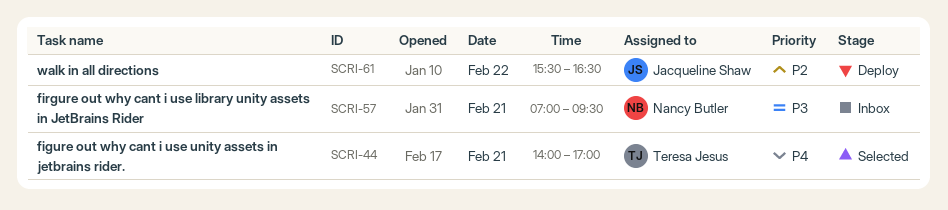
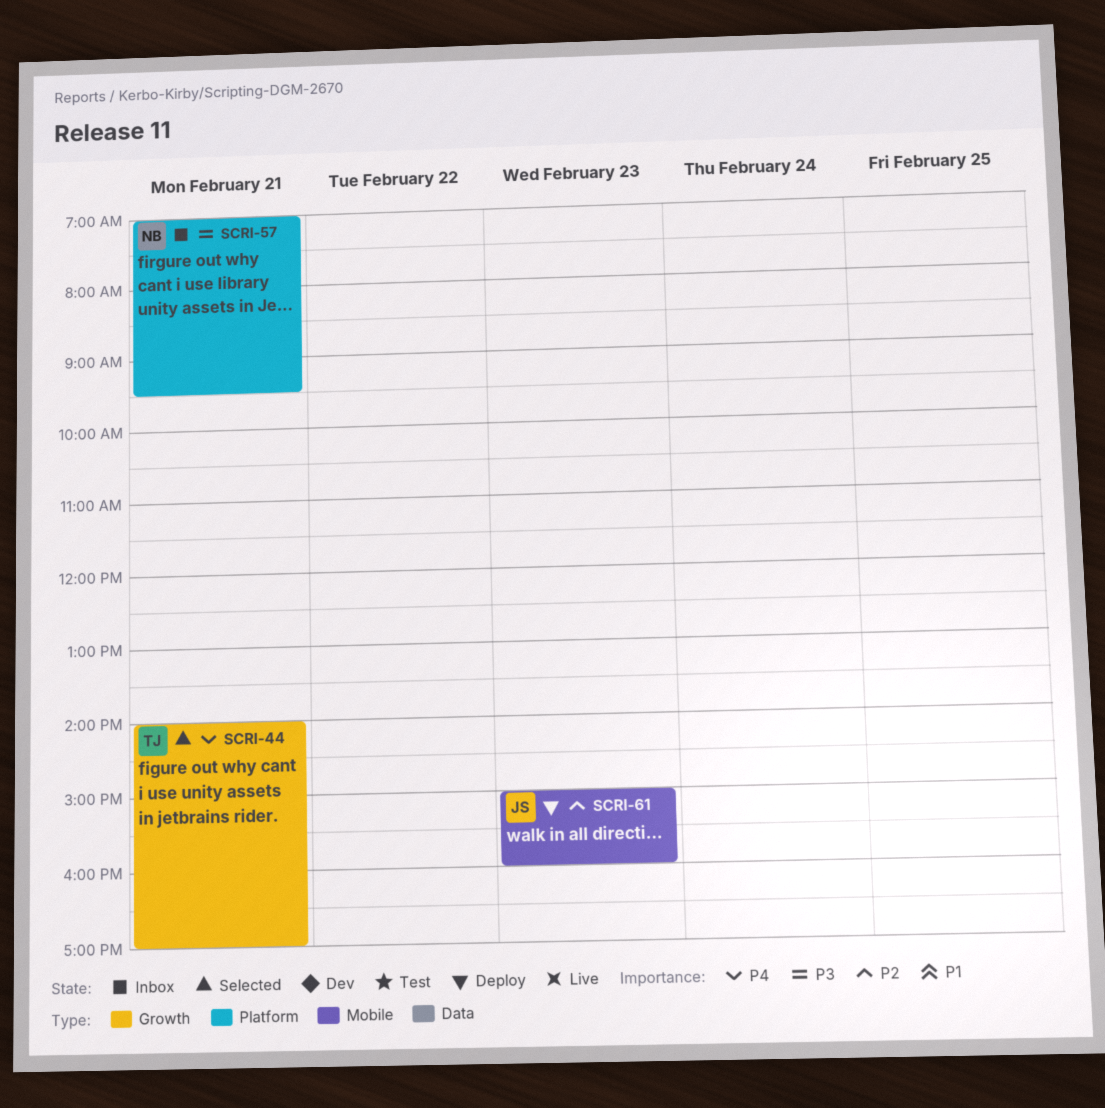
SCRI-61, day: Feb 22 -> Feb 23
SCRI-61, begins: 15:30 -> 15:00
SCRI-61, ends: 16:30 -> 16:00

